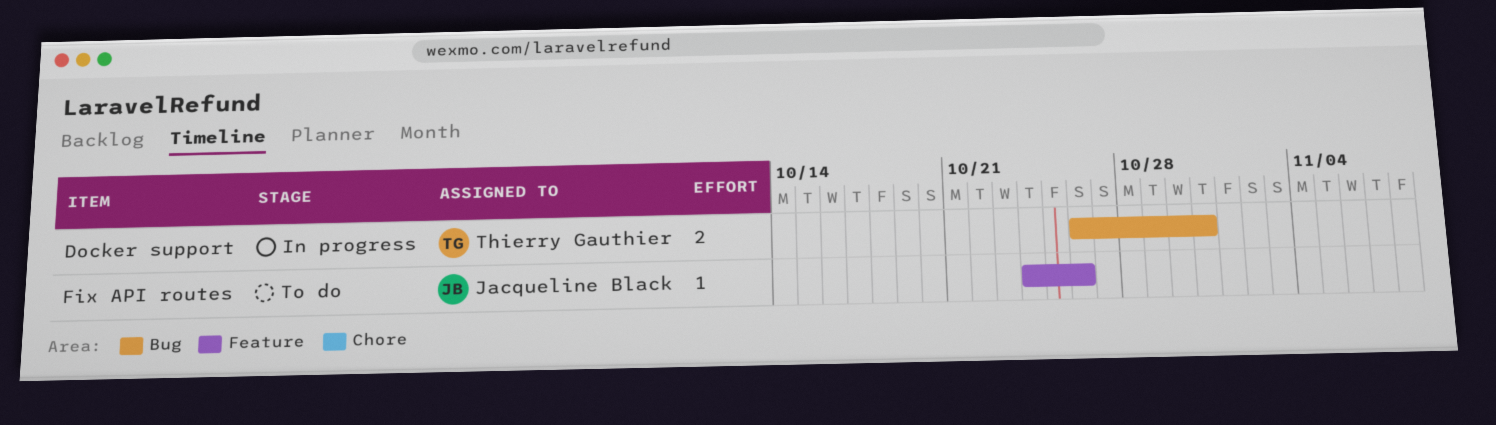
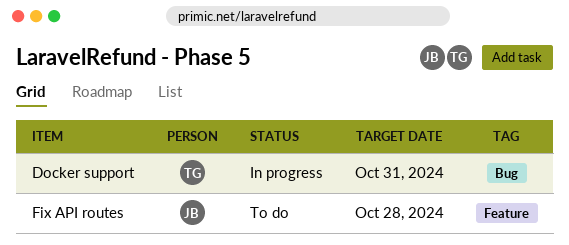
Fix API routes, due: Oct 26 -> Oct 28

